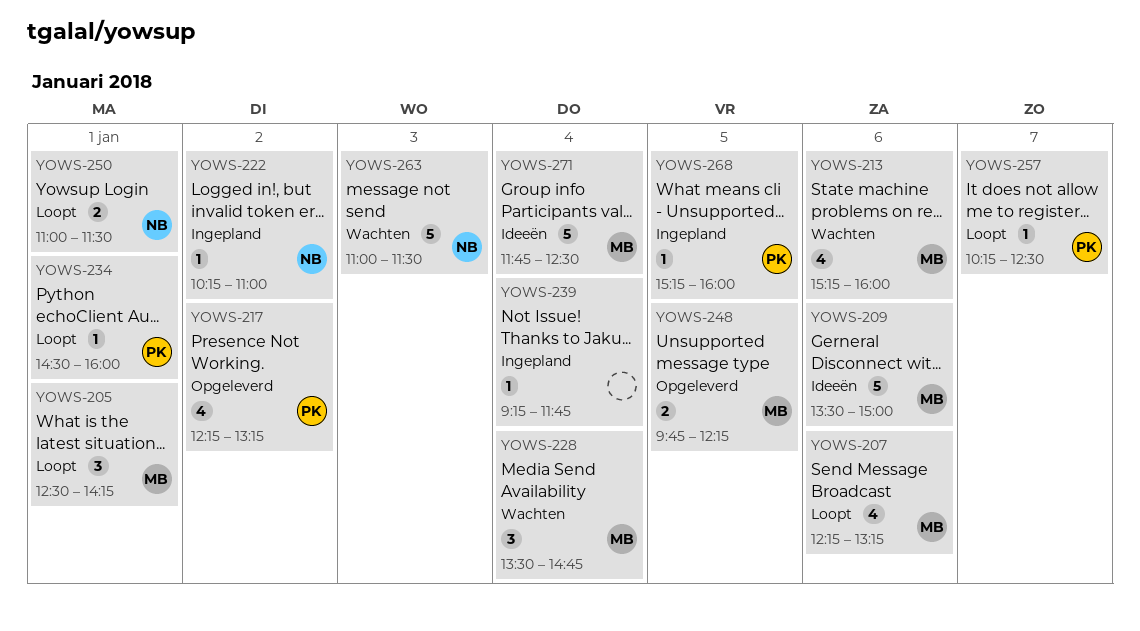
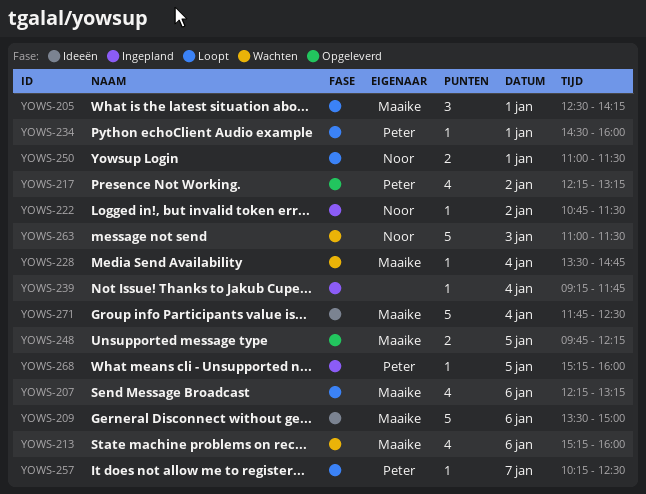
YOWS-222, begins: 10:15 -> 10:45
YOWS-222, ends: 11:00 -> 11:30
YOWS-228, estimate: 3 -> 1

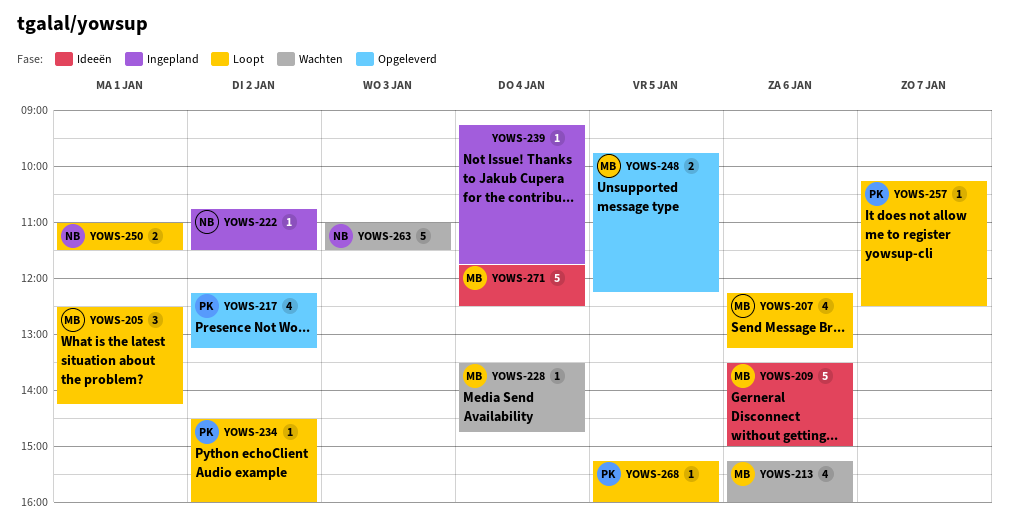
YOWS-234, day: Jan 1 -> Jan 2
YOWS-268, status: Ingepland -> Loopt

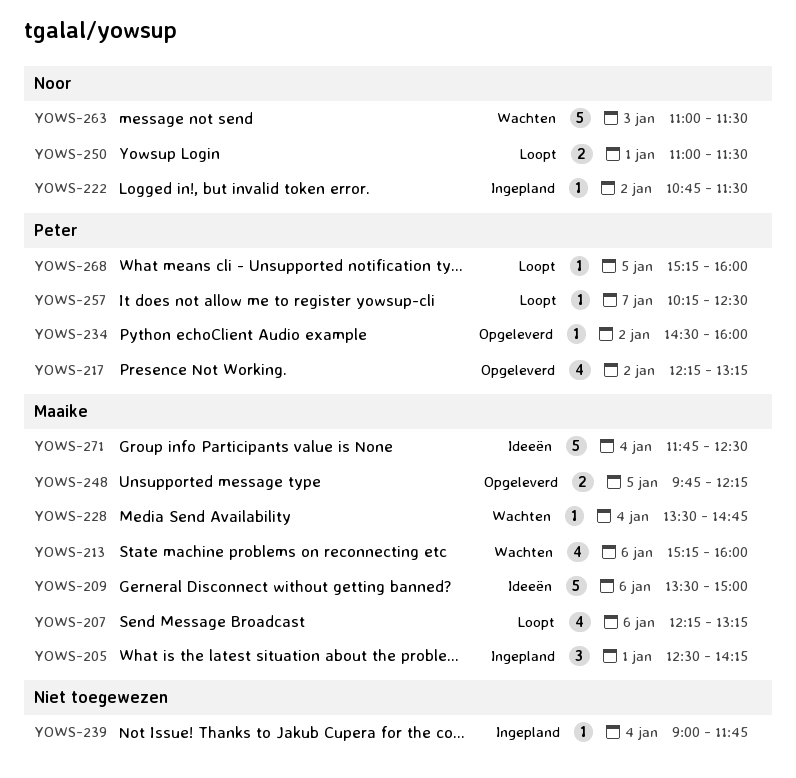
YOWS-205, status: Loopt -> Ingepland
YOWS-234, status: Loopt -> Opgeleverd
YOWS-239, begins: 09:15 -> 09:00

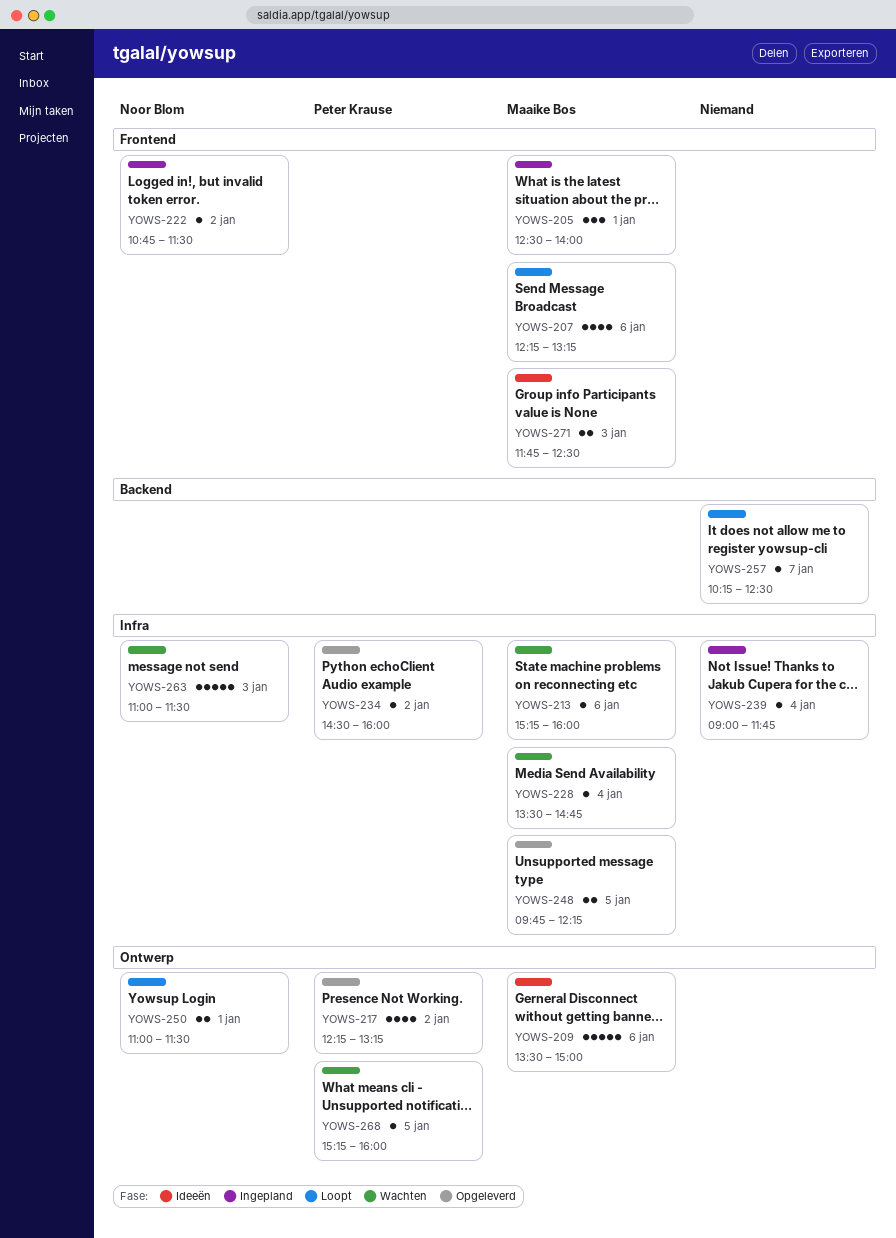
YOWS-205, ends: 14:15 -> 14:00
YOWS-213, estimate: 4 -> 1
YOWS-257, owner: Peter Krause -> none
YOWS-268, status: Loopt -> Wachten
YOWS-271, estimate: 5 -> 2
YOWS-271, day: Jan 4 -> Jan 3

